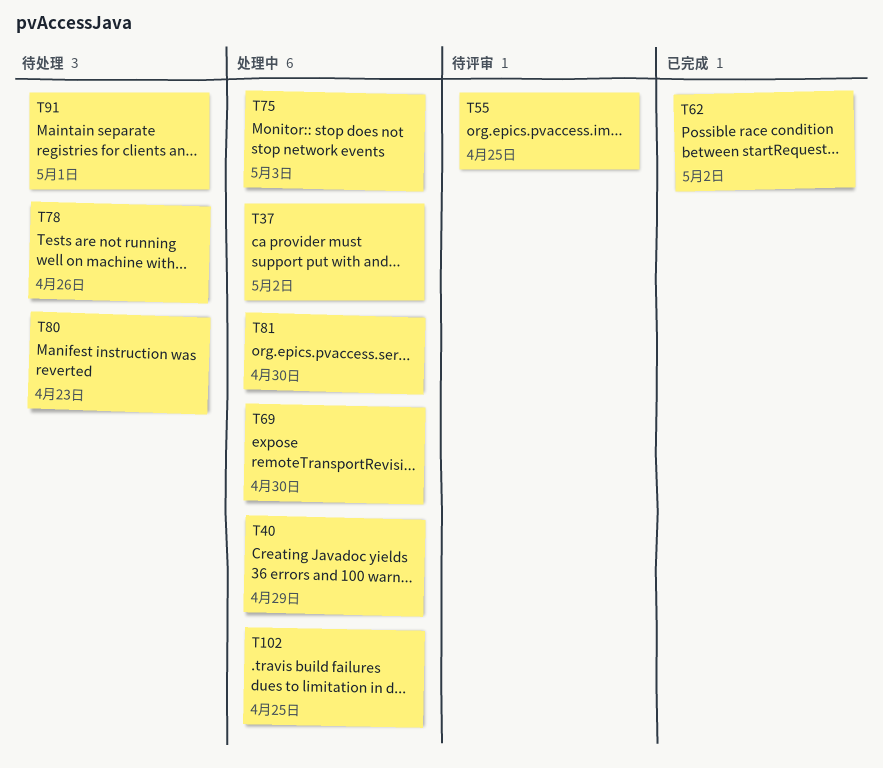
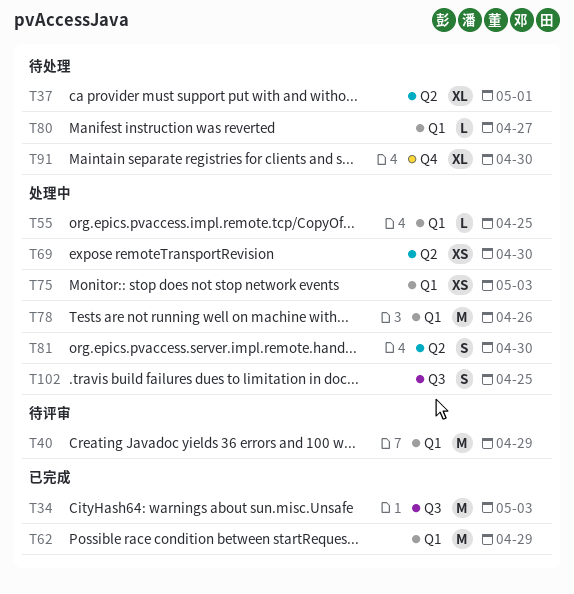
T34: none -> present
T37, status: 处理中 -> 待处理
T37, due: May 2 -> May 1
T40, status: 处理中 -> 待评审
T55, status: 待评审 -> 处理中
T62, due: May 2 -> Apr 29
T78, status: 待处理 -> 处理中
T80, due: Apr 23 -> Apr 27
T91, due: May 1 -> Apr 30

